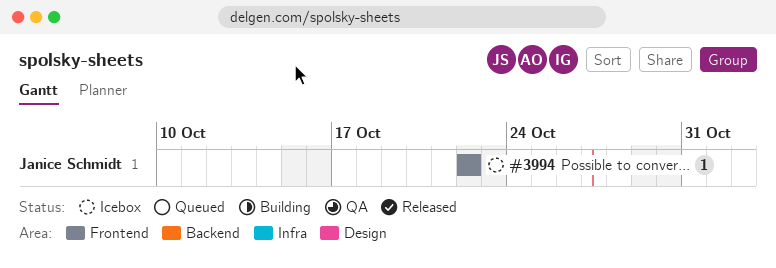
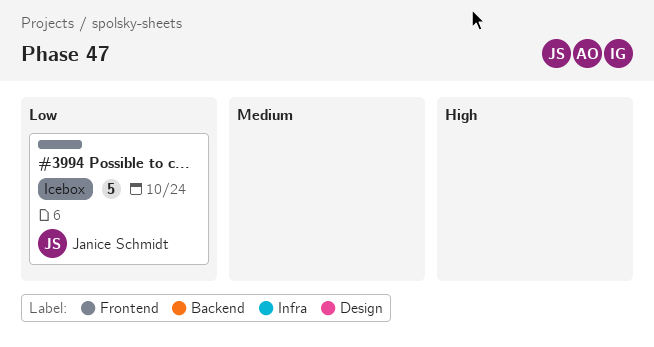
#3994, estimate: 1 -> 5
#3994, due: Oct 22 -> Oct 24

